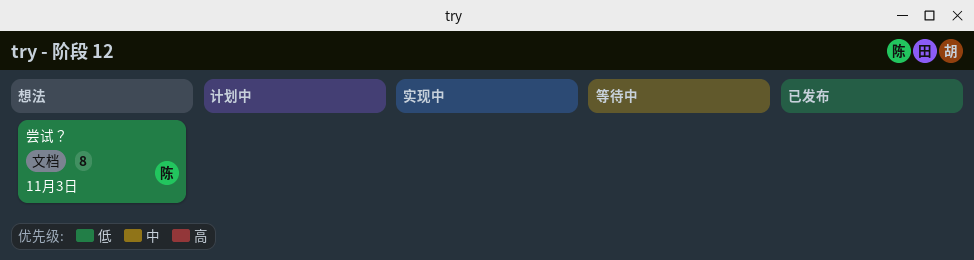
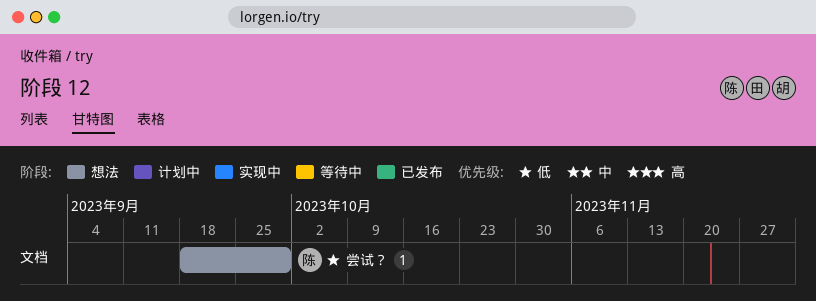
尝试？, estimate: 8 -> 1
尝试？, due: Nov 3 -> Sep 29

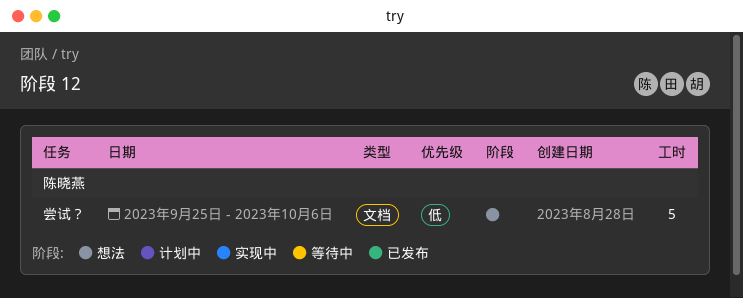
尝试？, estimate: 1 -> 5
尝试？, start: Sep 18 -> Sep 25
尝试？, due: Sep 29 -> Oct 6

